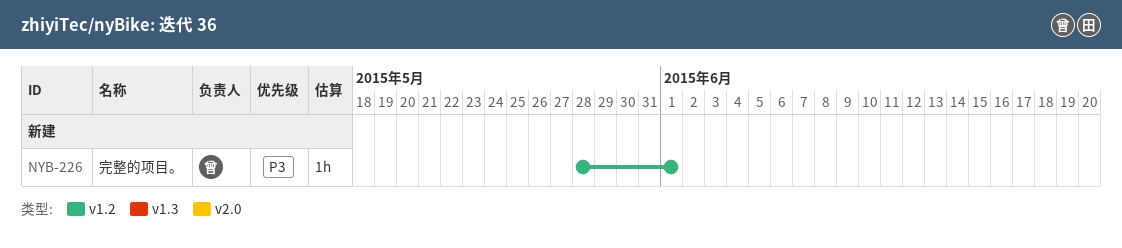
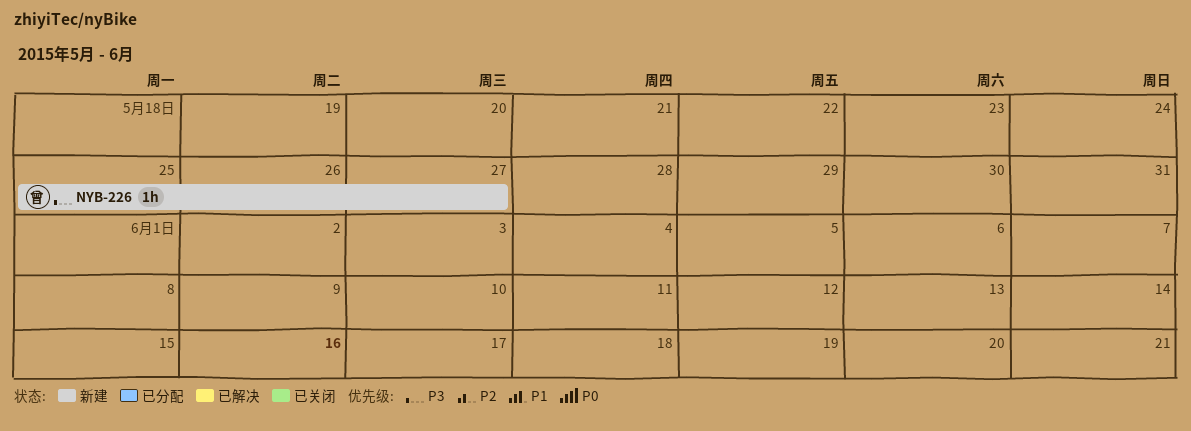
NYB-226, start: May 28 -> May 25
NYB-226, due: Jun 1 -> May 27

